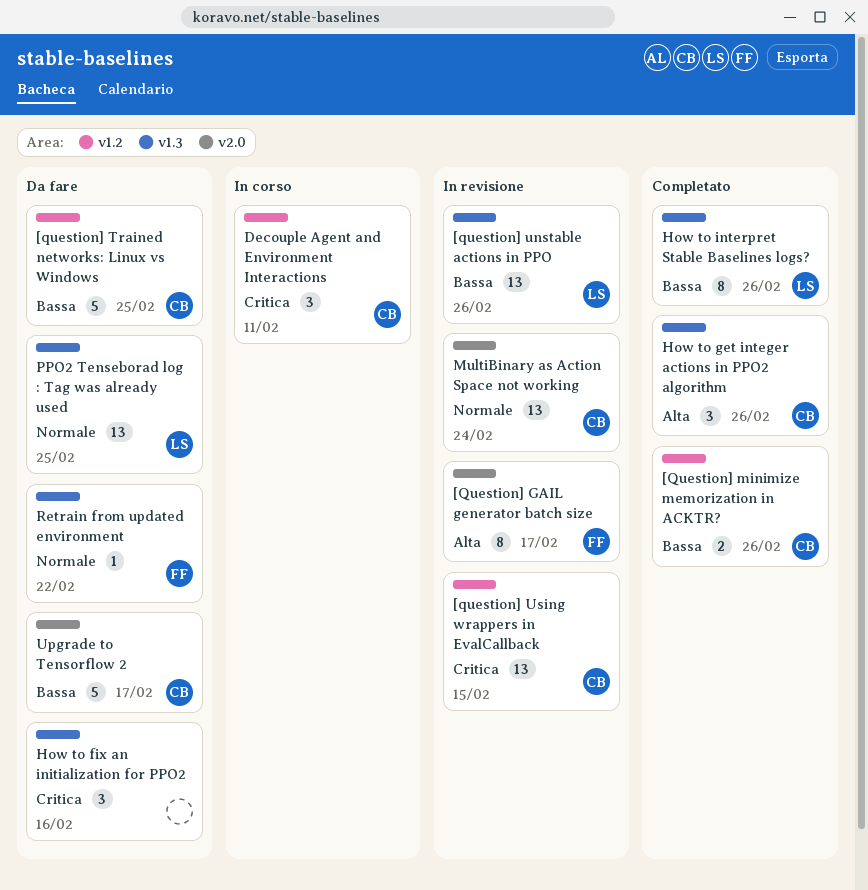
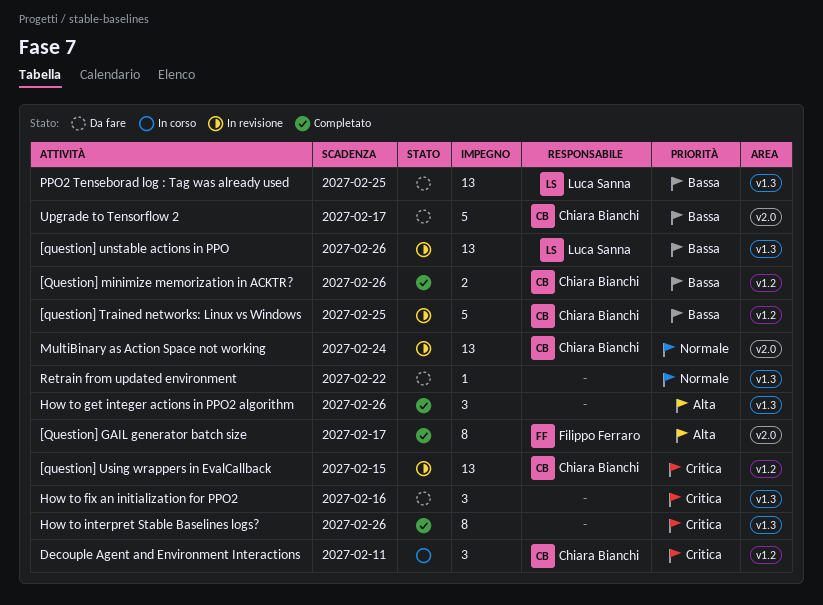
[Question] GAIL generator batch size, status: In revisione -> Completato
[question] Trained networks: Linux vs Windows, status: Da fare -> In revisione
How to get integer actions in PPO2 algorithm, owner: Chiara Bianchi -> none
How to interpret Stable Baselines logs?, owner: Luca Sanna -> none
How to interpret Stable Baselines logs?, priority: Bassa -> Critica
PPO2 Tenseborad log : Tag was already used, priority: Normale -> Bassa
Retrain from updated environment, owner: Filippo Ferraro -> none

